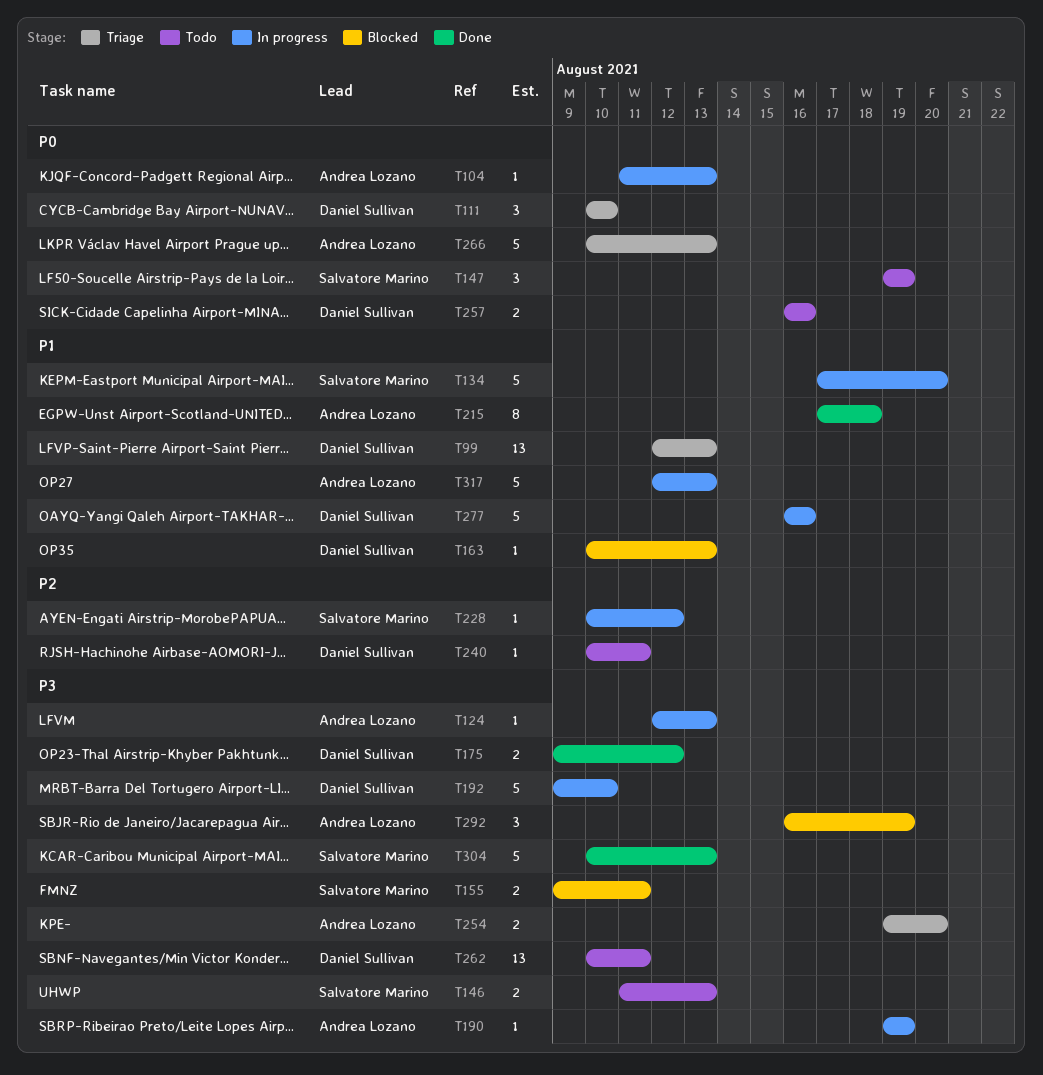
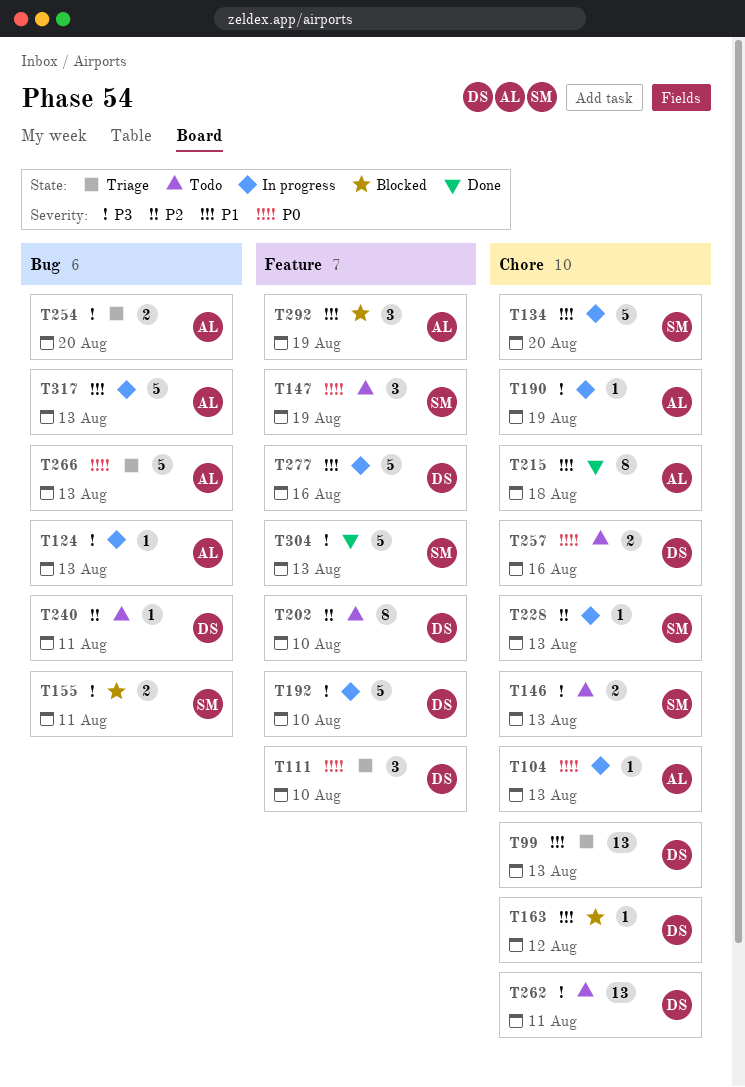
T163, due: Aug 13 -> Aug 12
T175: present -> none
T202: none -> present
T228, due: Aug 12 -> Aug 13
T292, priority: P3 -> P1

